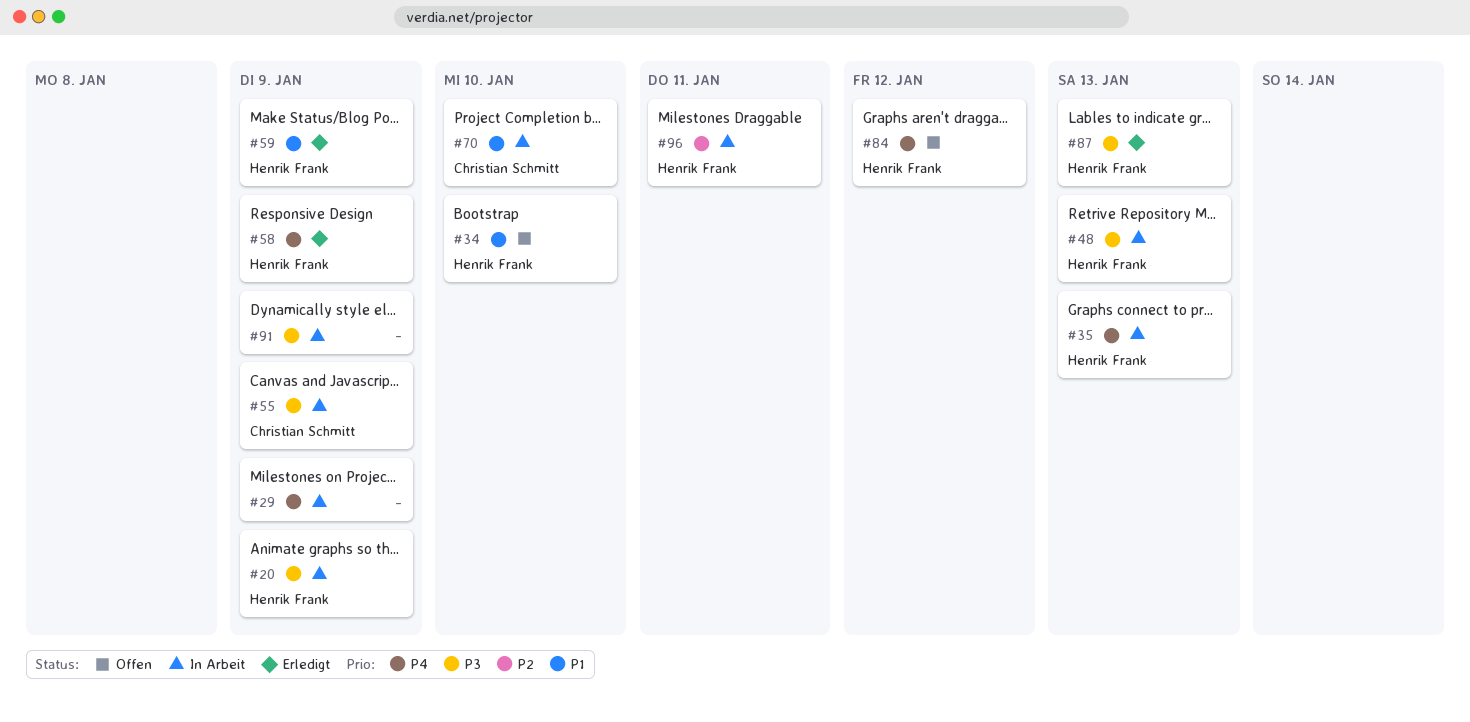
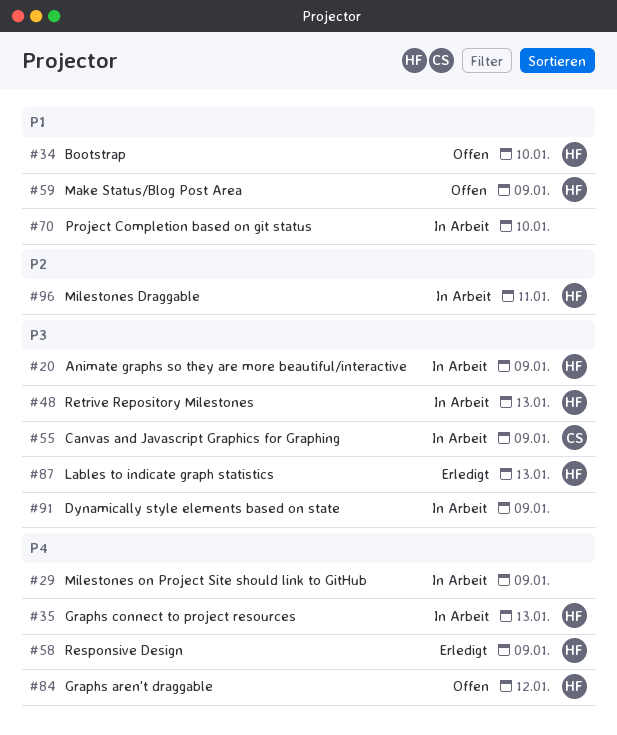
#59, status: Erledigt -> Offen
#70, owner: Christian Schmitt -> none

